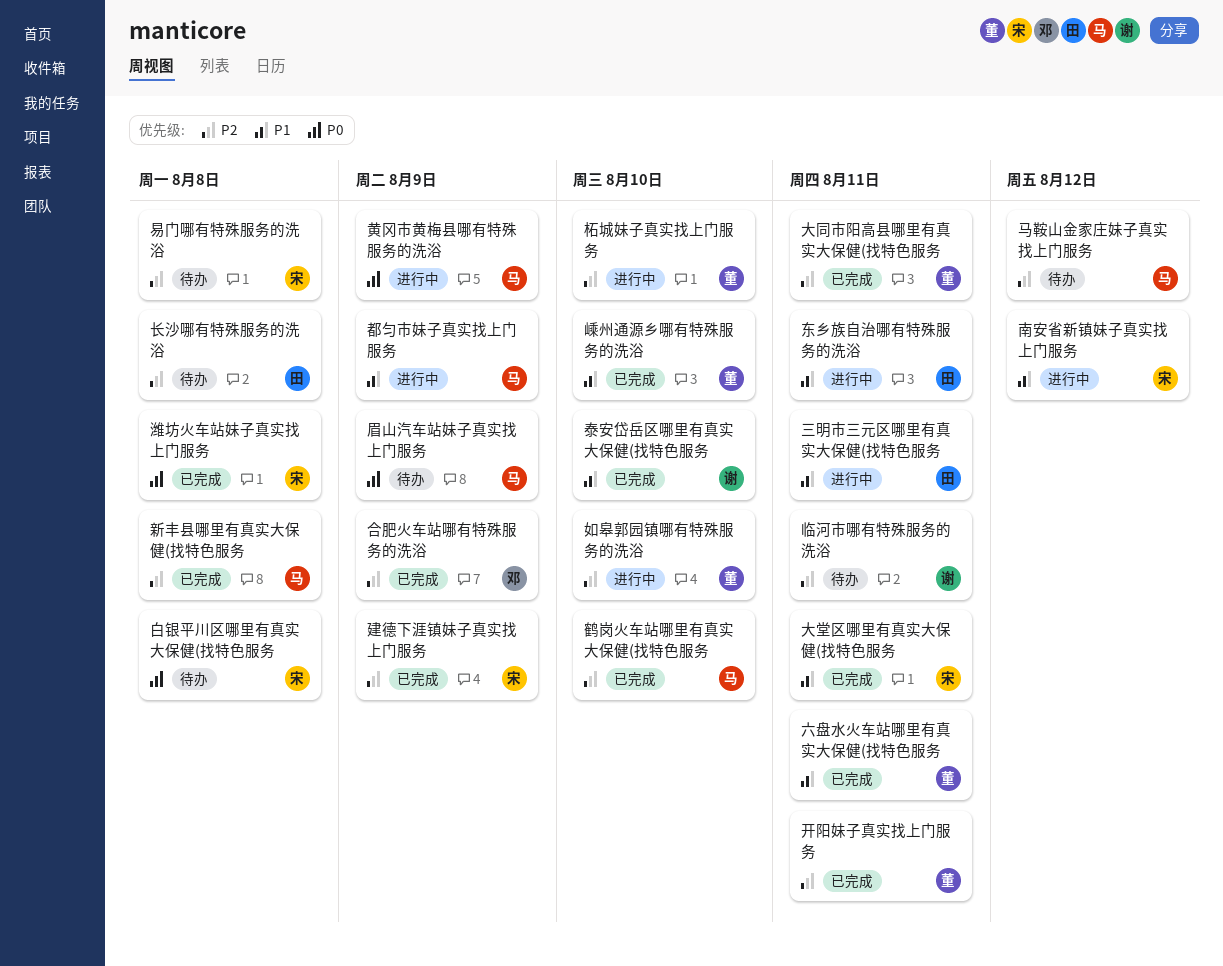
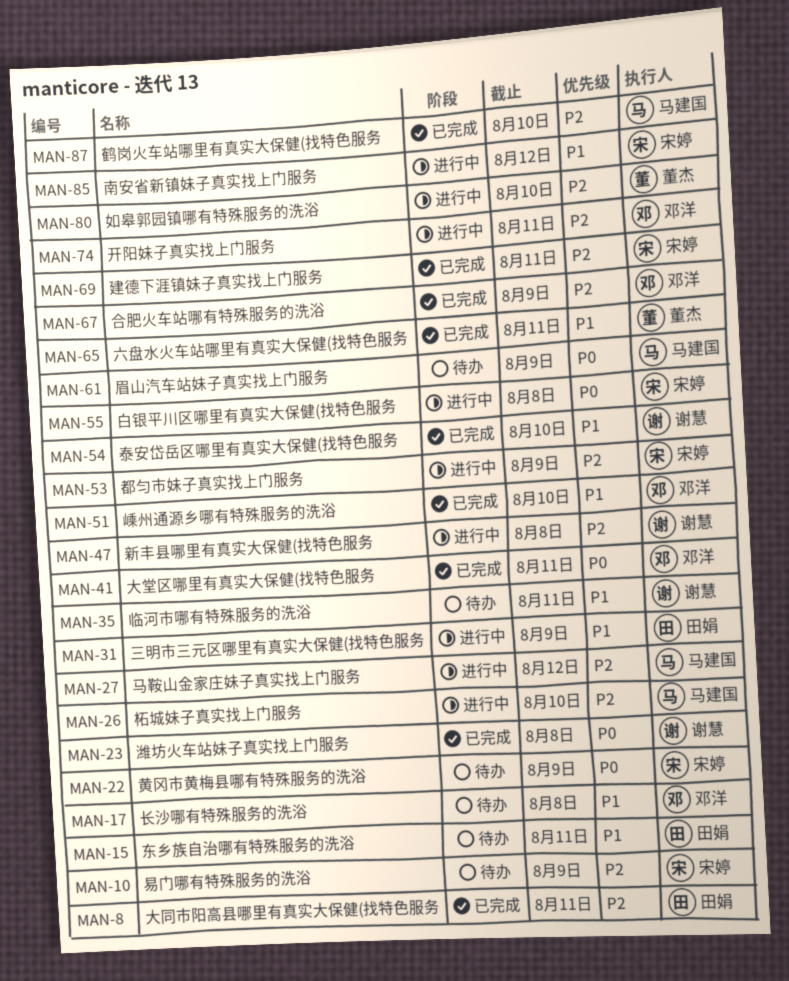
三明市三元区哪里有真实大保健(找特色服务, due: Aug 11 -> Aug 9
东乡族自治哪有特殊服务的洗浴, status: 进行中 -> 待办
临河市哪有特殊服务的洗浴, priority: P2 -> P1
大同市阳高县哪里有真实大保健(找特色服务, owner: 董杰 -> 田娟
大堂区哪里有真实大保健(找特色服务, owner: 宋婷 -> 邓洋
大堂区哪里有真实大保健(找特色服务, priority: P1 -> P0
嵊州通源乡哪有特殊服务的洗浴, owner: 董杰 -> 邓洋
建德下涯镇妹子真实找上门服务, due: Aug 9 -> Aug 11
开阳妹子真实找上门服务, status: 已完成 -> 进行中
开阳妹子真实找上门服务, owner: 董杰 -> 邓洋
新丰县哪里有真实大保健(找特色服务, status: 已完成 -> 进行中
新丰县哪里有真实大保健(找特色服务, owner: 马建国 -> 谢慧
易门哪有特殊服务的洗浴, due: Aug 8 -> Aug 9
柘城妹子真实找上门服务, owner: 董杰 -> 马建国
潍坊火车站妹子真实找上门服务, owner: 宋婷 -> 谢慧
白银平川区哪里有真实大保健(找特色服务, status: 待办 -> 进行中
都匀市妹子真实找上门服务, owner: 马建国 -> 宋婷
都匀市妹子真实找上门服务, priority: P1 -> P2
长沙哪有特殊服务的洗浴, owner: 田娟 -> 邓洋
长沙哪有特殊服务的洗浴, priority: P2 -> P1
马鞍山金家庄妹子真实找上门服务, status: 待办 -> 进行中
黄冈市黄梅县哪有特殊服务的洗浴, status: 进行中 -> 待办
黄冈市黄梅县哪有特殊服务的洗浴, owner: 马建国 -> 宋婷

